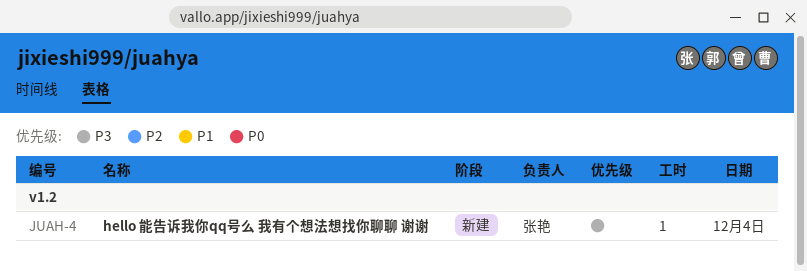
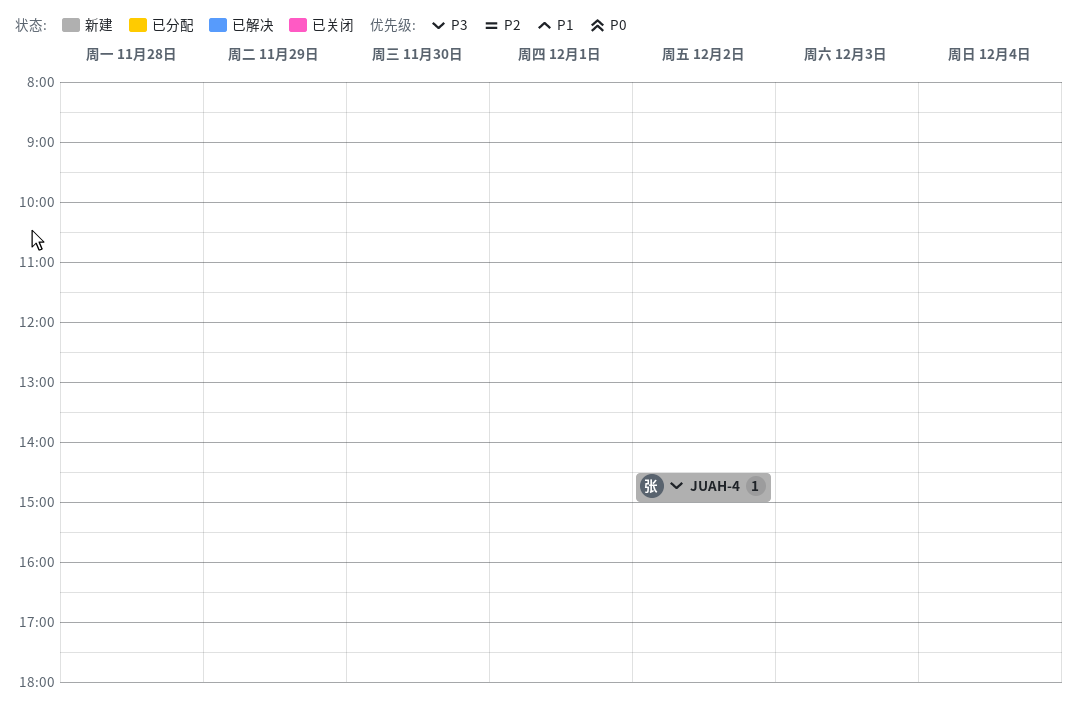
JUAH-4, day: Dec 4 -> Dec 2

